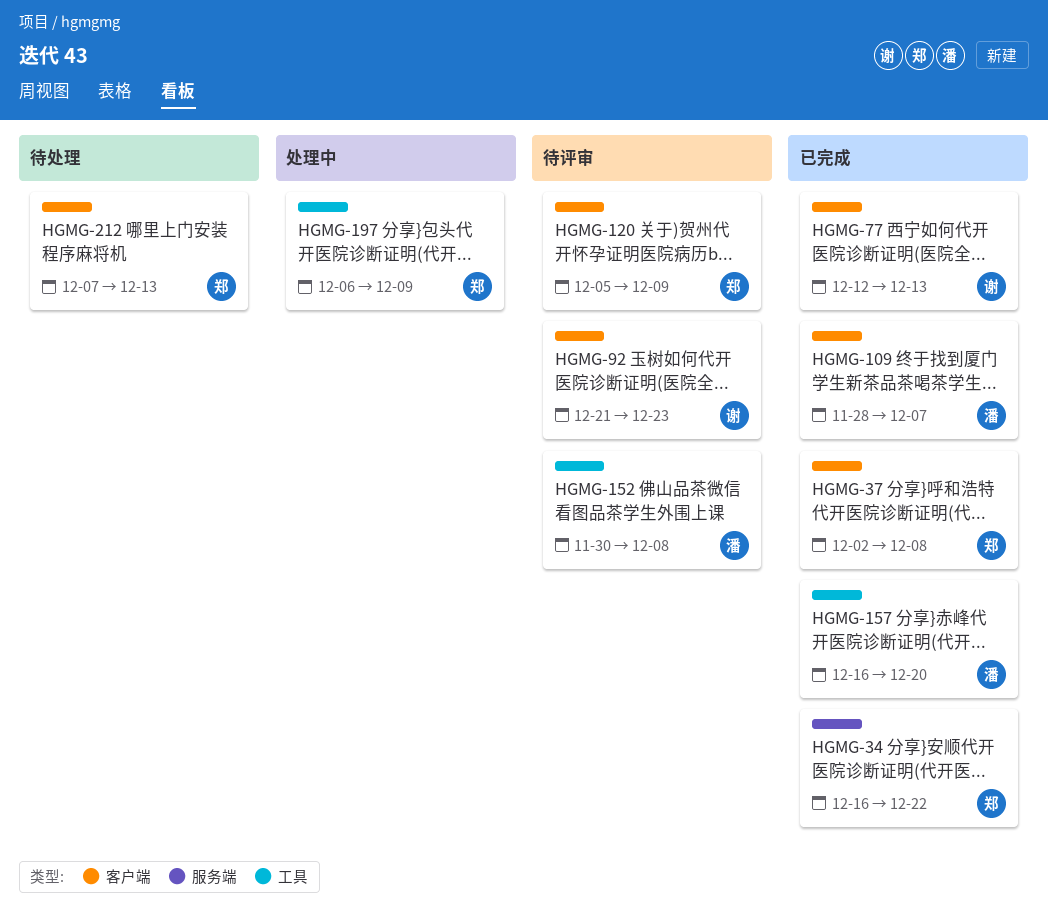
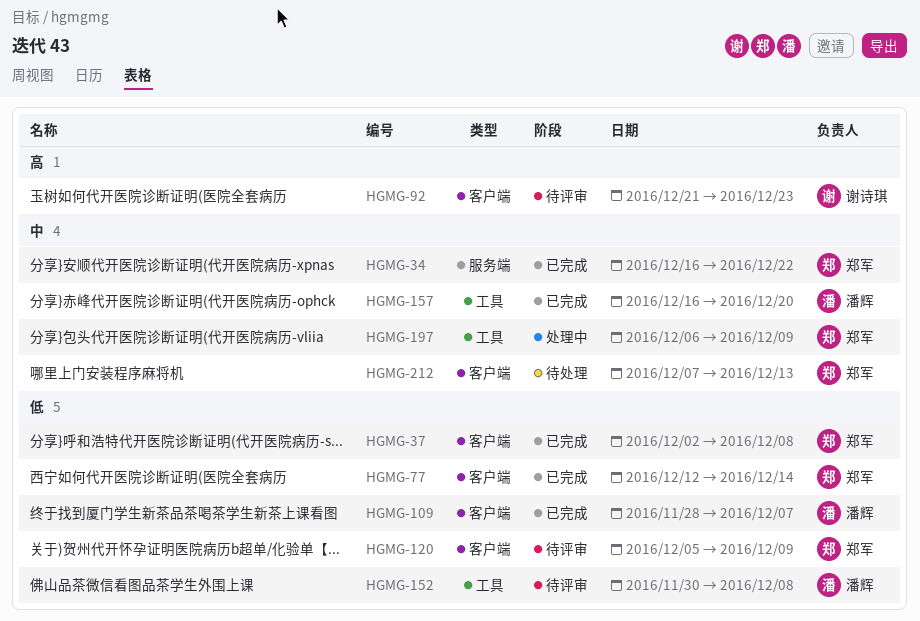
HGMG-77, owner: 谢诗琪 -> 郑军
HGMG-77, due: Dec 13 -> Dec 14

